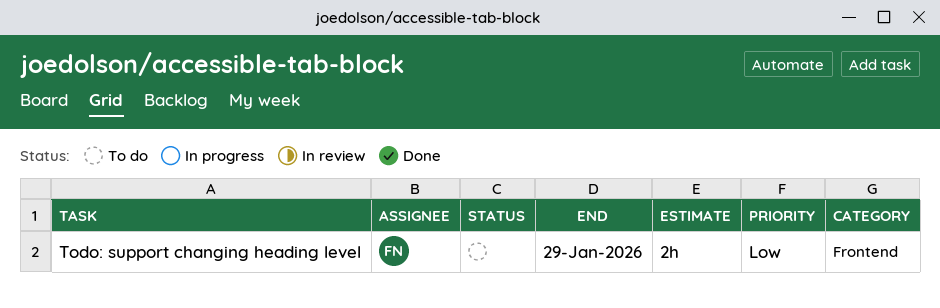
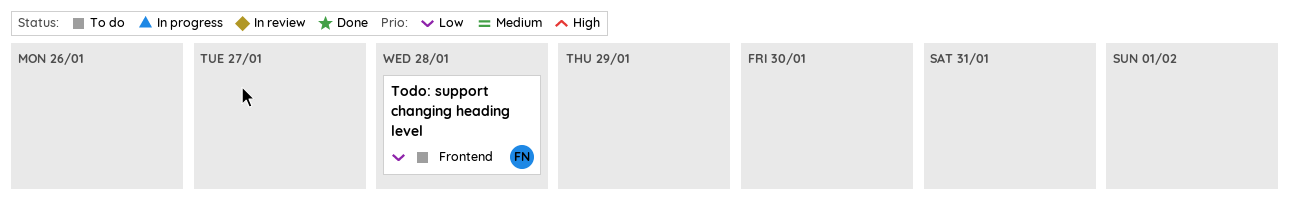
Todo: support changing heading level, due: Jan 29 -> Jan 28

